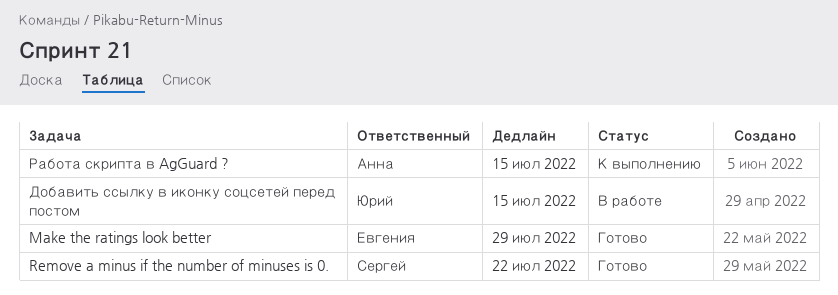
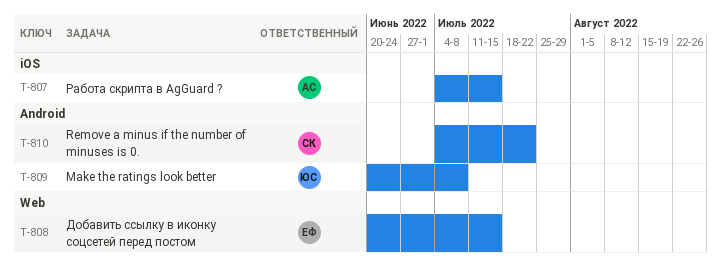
Make the ratings look better, owner: Евгения -> Юрий
Make the ratings look better, due: Jul 29 -> Jul 8
Добавить ссылку в иконку соцсетей перед постом, owner: Юрий -> Евгения

